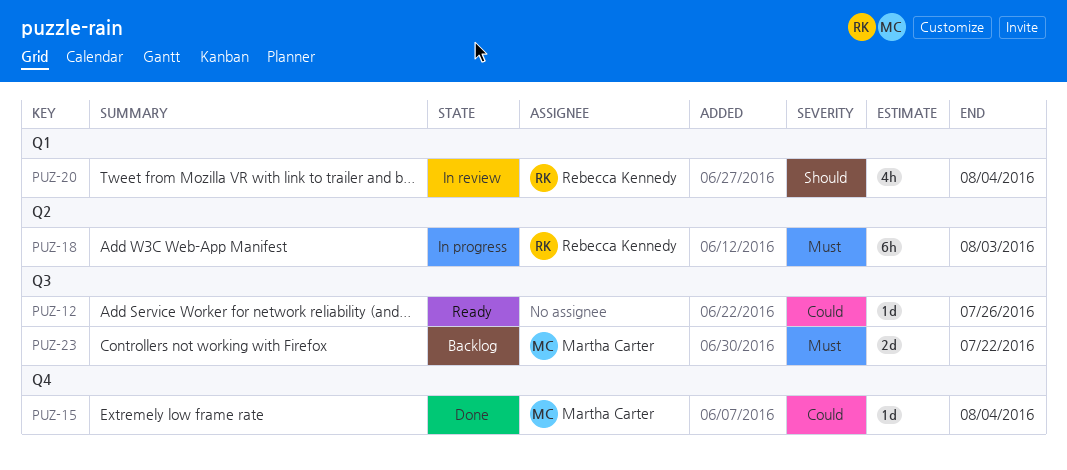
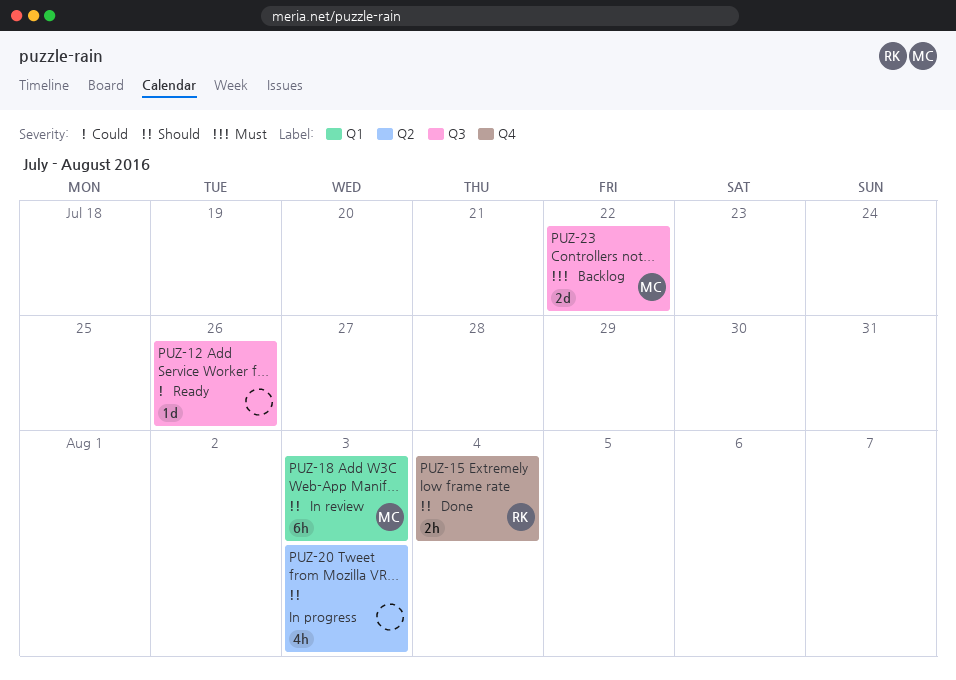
PUZ-15, owner: Martha Carter -> Rebecca Kennedy
PUZ-15, priority: Could -> Should
PUZ-15, estimate: 1d -> 2h
PUZ-18, status: In progress -> In review
PUZ-18, owner: Rebecca Kennedy -> Martha Carter
PUZ-18, priority: Must -> Should
PUZ-18, label: Q2 -> Q1
PUZ-20, status: In review -> In progress
PUZ-20, owner: Rebecca Kennedy -> none
PUZ-20, label: Q1 -> Q2
PUZ-20, due: Aug 4 -> Aug 3

